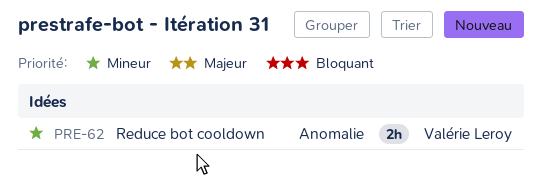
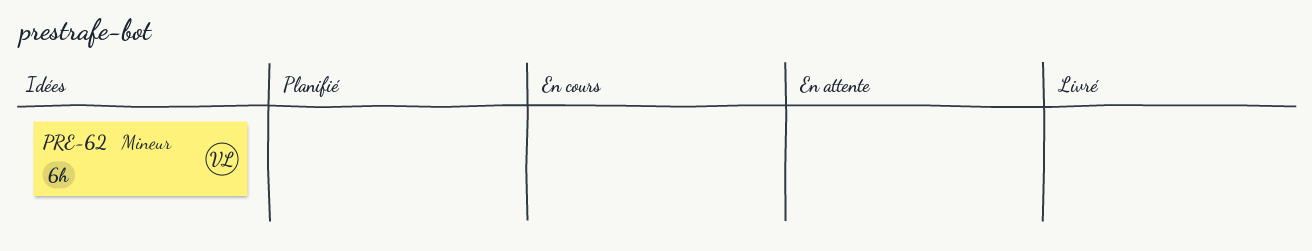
PRE-62, estimate: 2h -> 6h

